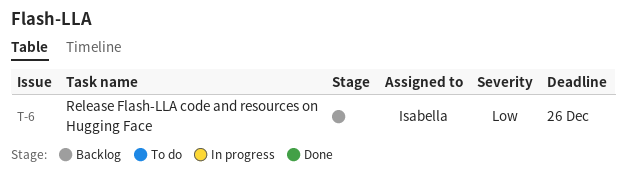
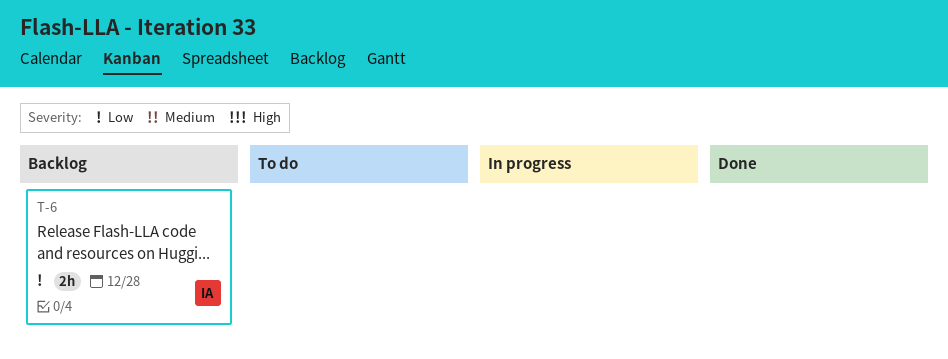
T-6, due: Dec 26 -> Dec 28

